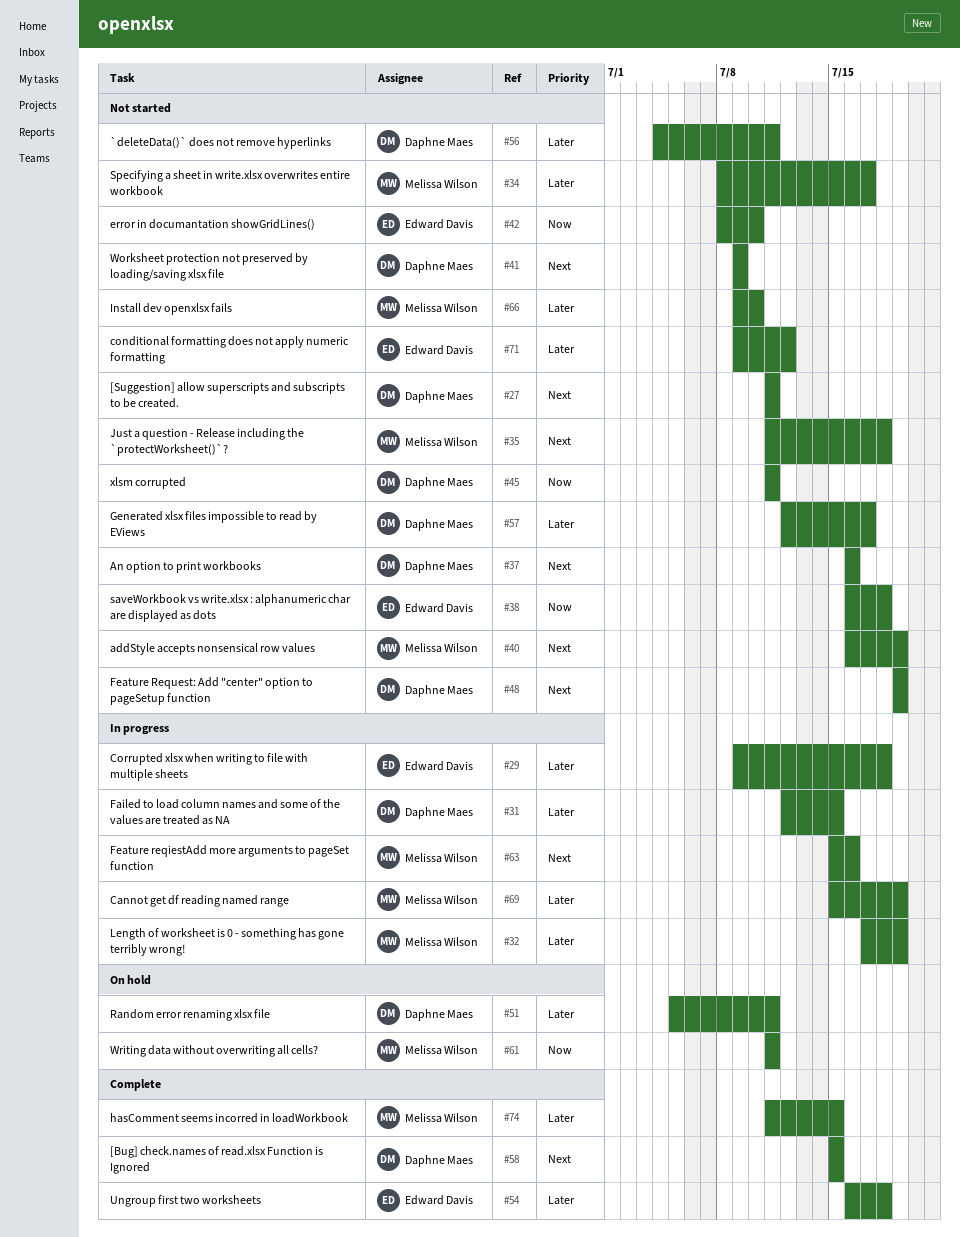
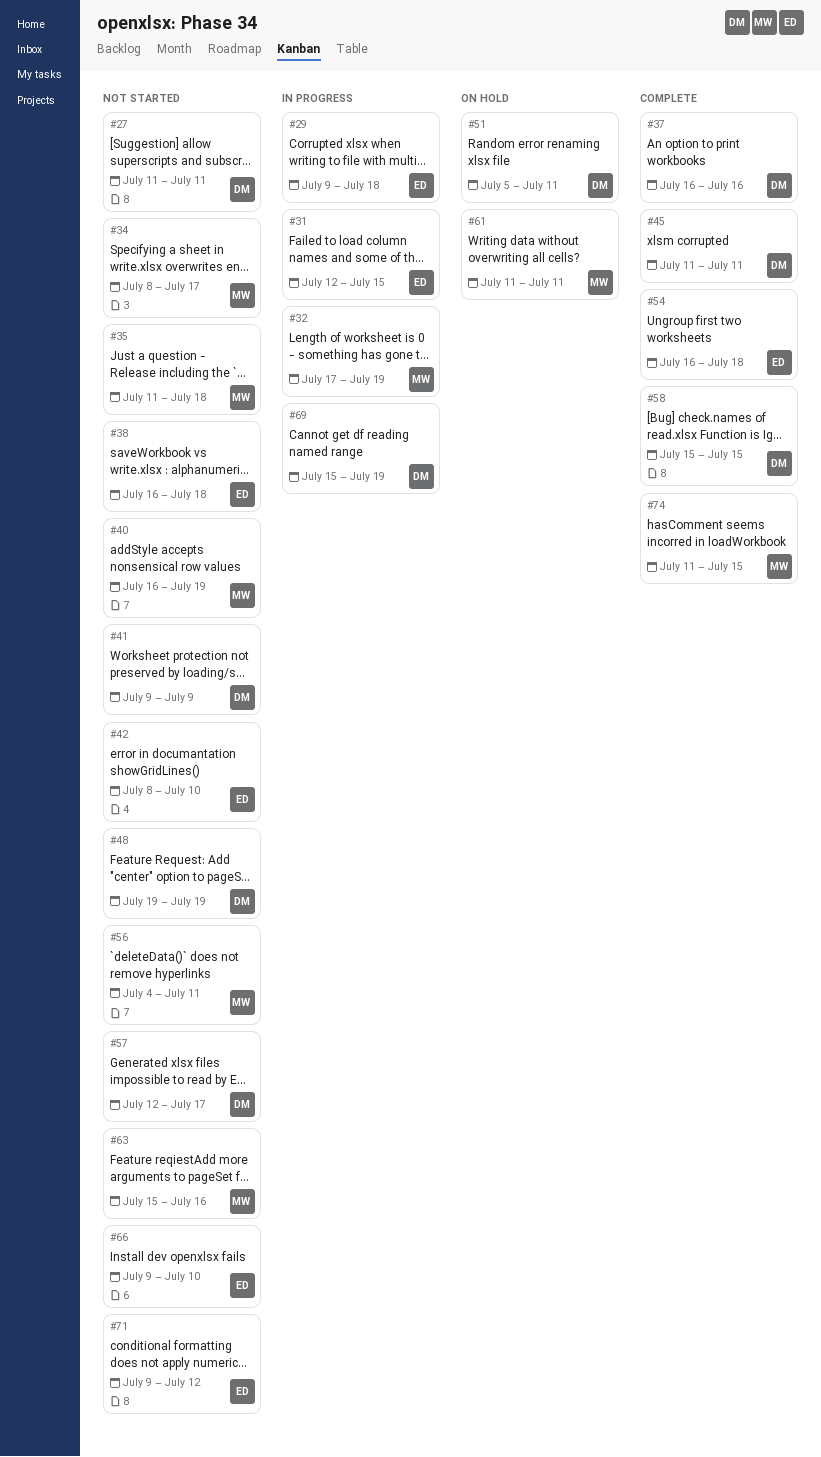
#31, owner: Daphne Maes -> Edward Davis
#37, status: Not started -> Complete
#45, status: Not started -> Complete
#56, owner: Daphne Maes -> Melissa Wilson
#63, status: In progress -> Not started
#66, owner: Melissa Wilson -> Edward Davis
#69, owner: Melissa Wilson -> Daphne Maes

